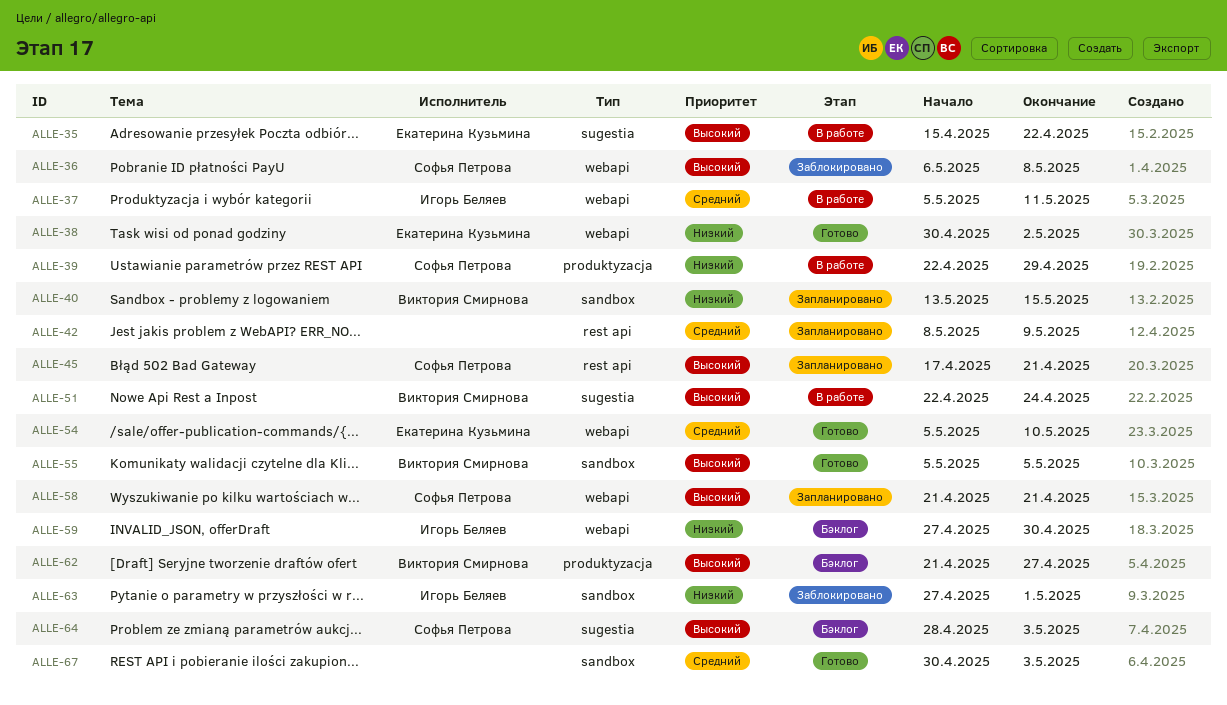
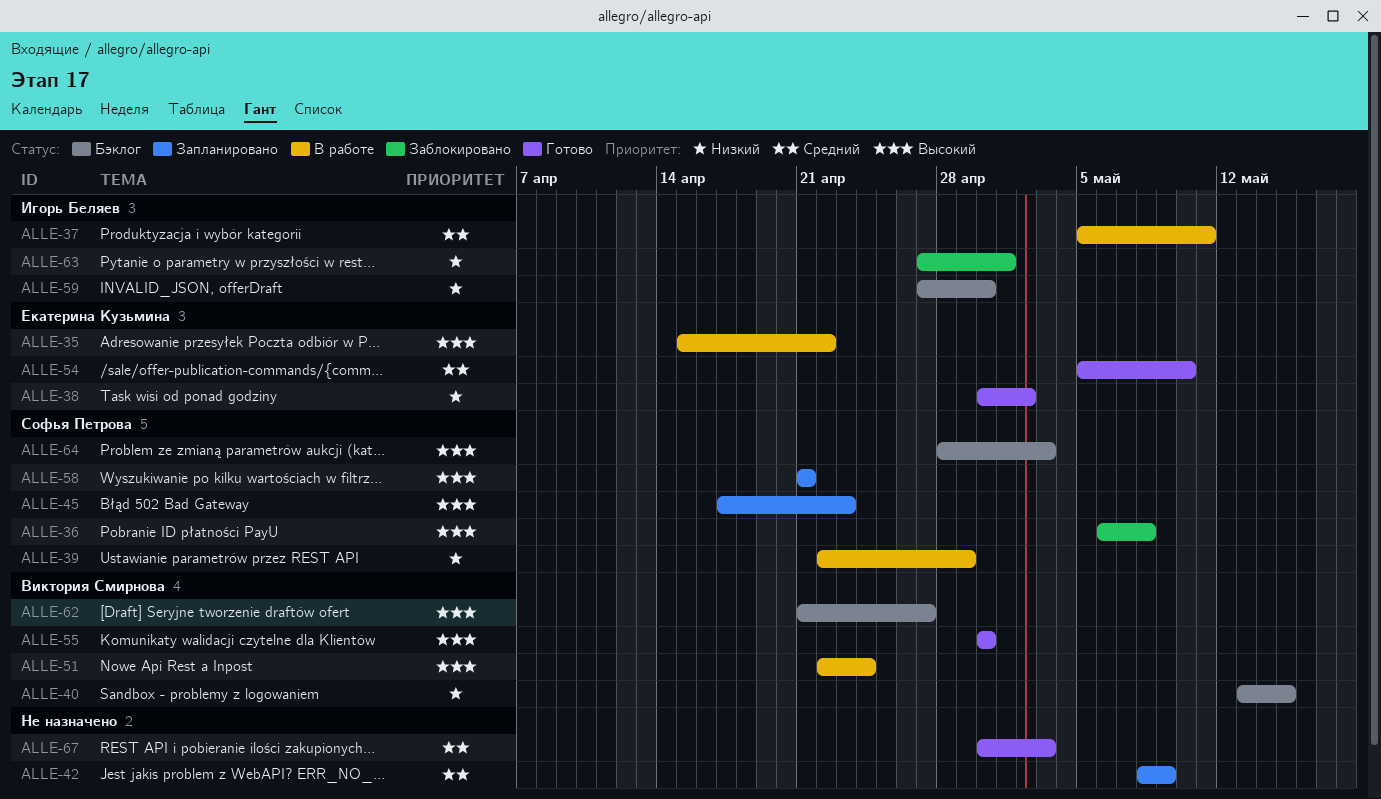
ALLE-40, status: Запланировано -> Бэклог
ALLE-45, due: Apr 21 -> Apr 23
ALLE-55, start: May 5 -> Apr 30
ALLE-55, due: May 5 -> Apr 30

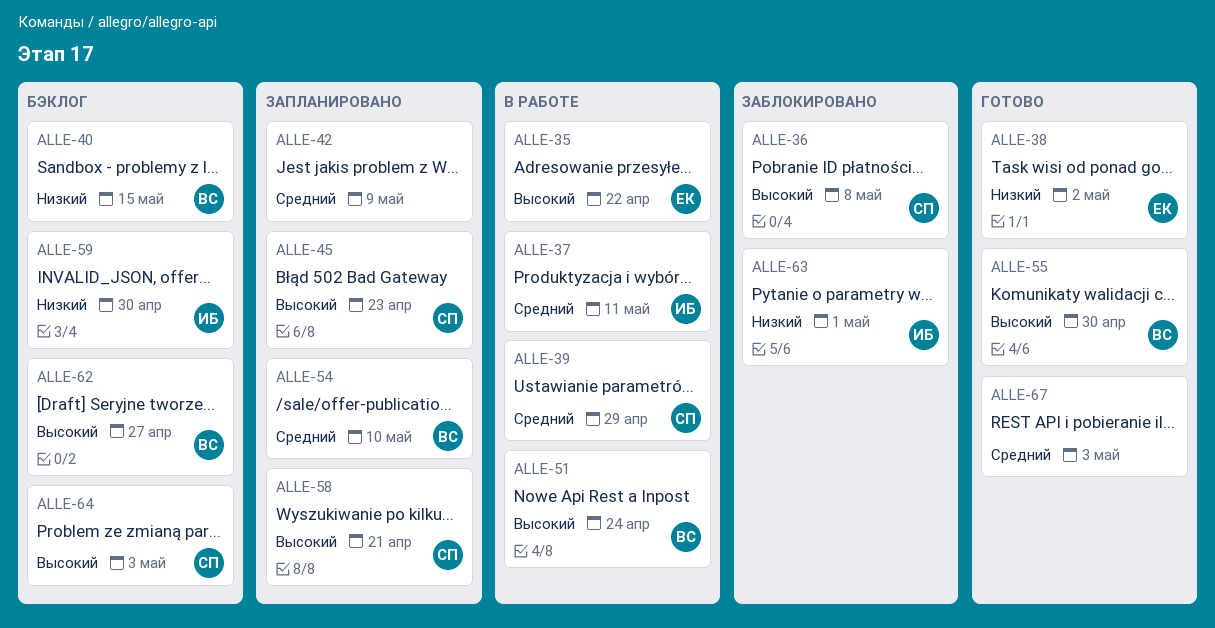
ALLE-39, priority: Низкий -> Средний
ALLE-54, status: Готово -> Запланировано
ALLE-54, owner: Екатерина Кузьмина -> Виктория Смирнова

